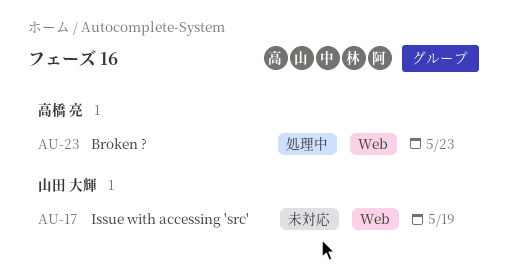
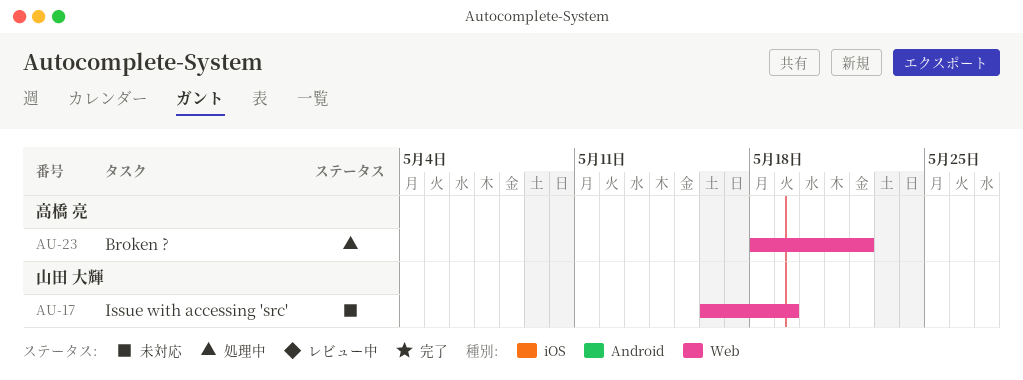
AU-23, due: May 23 -> May 22

